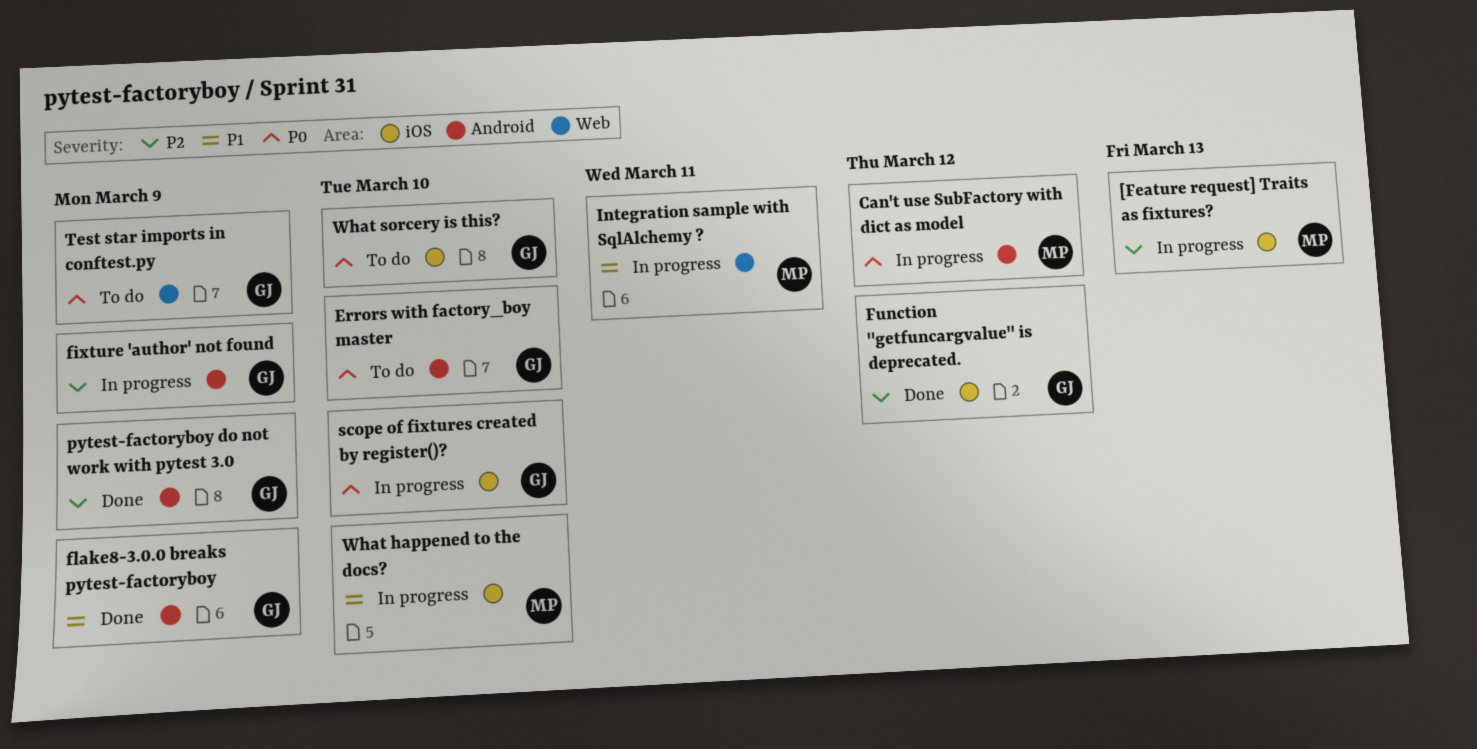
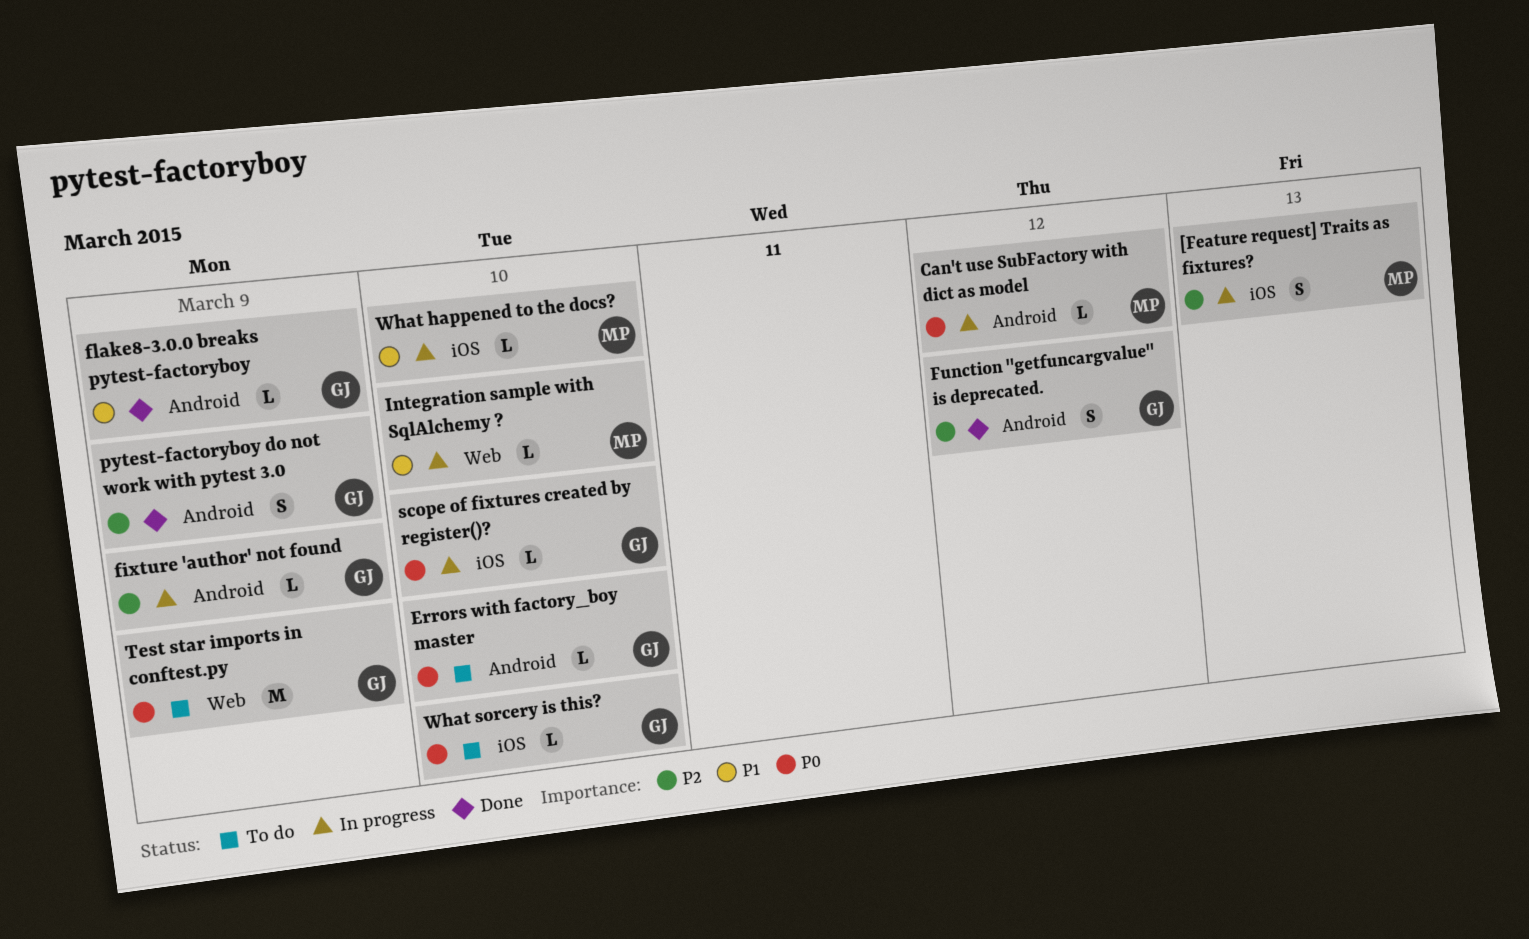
Function "getfuncargvalue" is deprecated., label: iOS -> Android
Integration sample with SqlAlchemy ?, due: Mar 11 -> Mar 10

